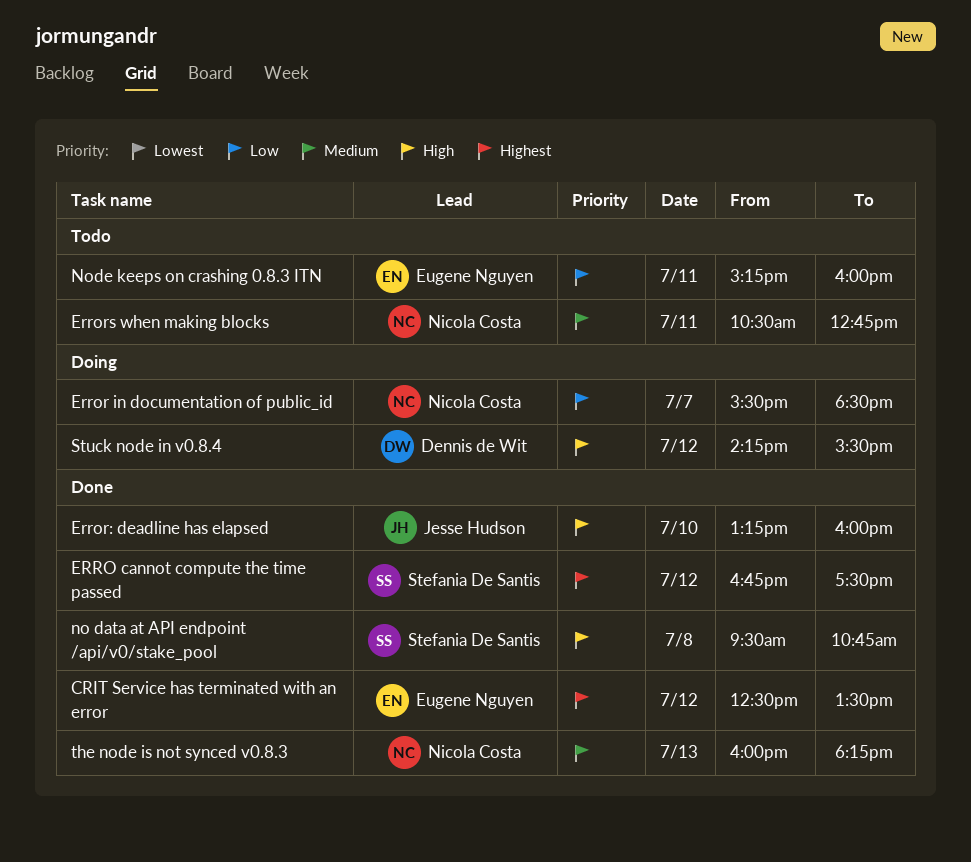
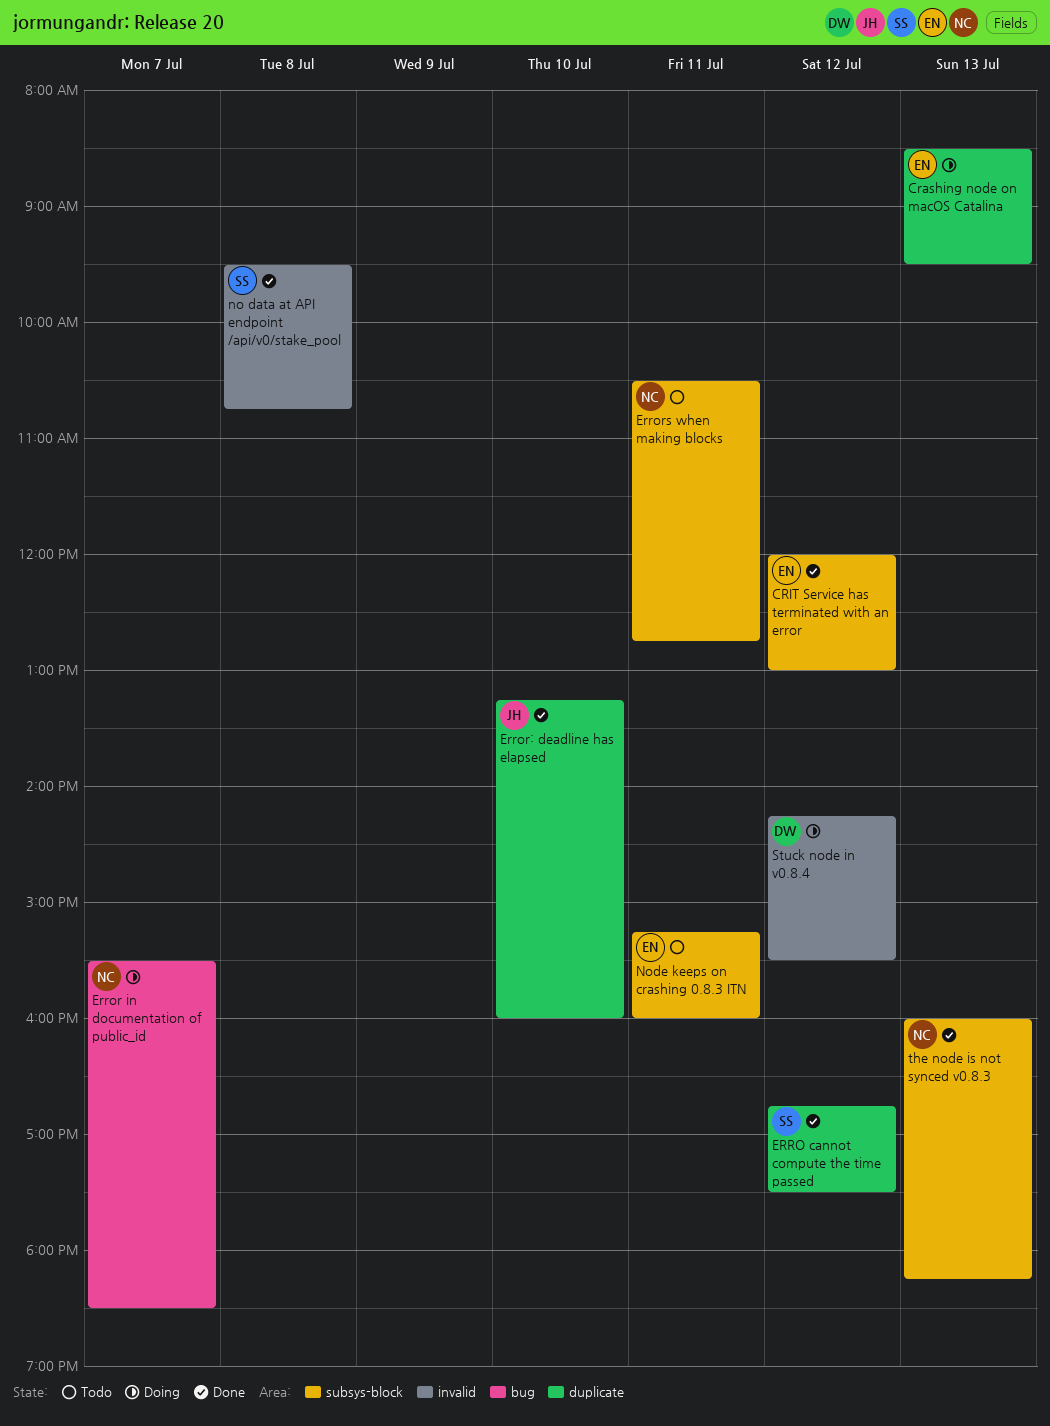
Crashing node on macOS Catalina: none -> present
CRIT Service has terminated with an error, begins: 12:30 -> 12:00
CRIT Service has terminated with an error, ends: 13:30 -> 13:00

